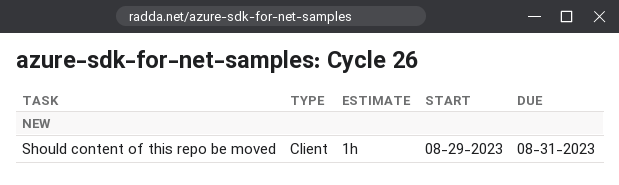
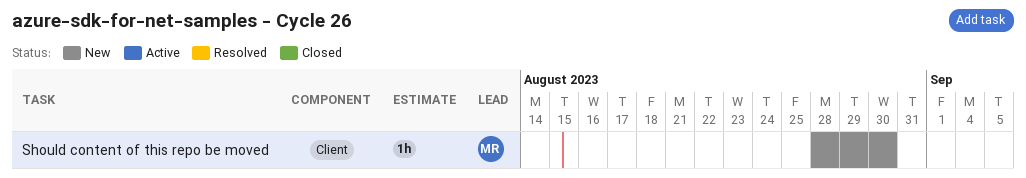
Should content of this repo be moved, start: Aug 29 -> Aug 28
Should content of this repo be moved, due: Aug 31 -> Aug 30

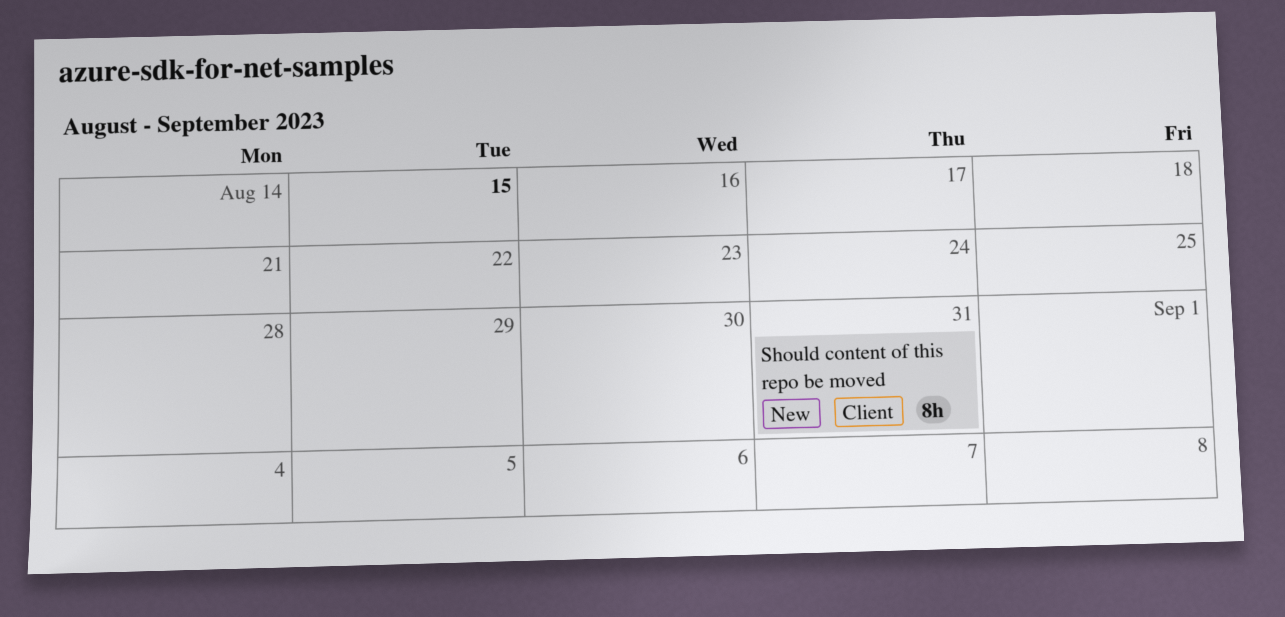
Should content of this repo be moved, estimate: 1h -> 8h
Should content of this repo be moved, due: Aug 30 -> Aug 31

